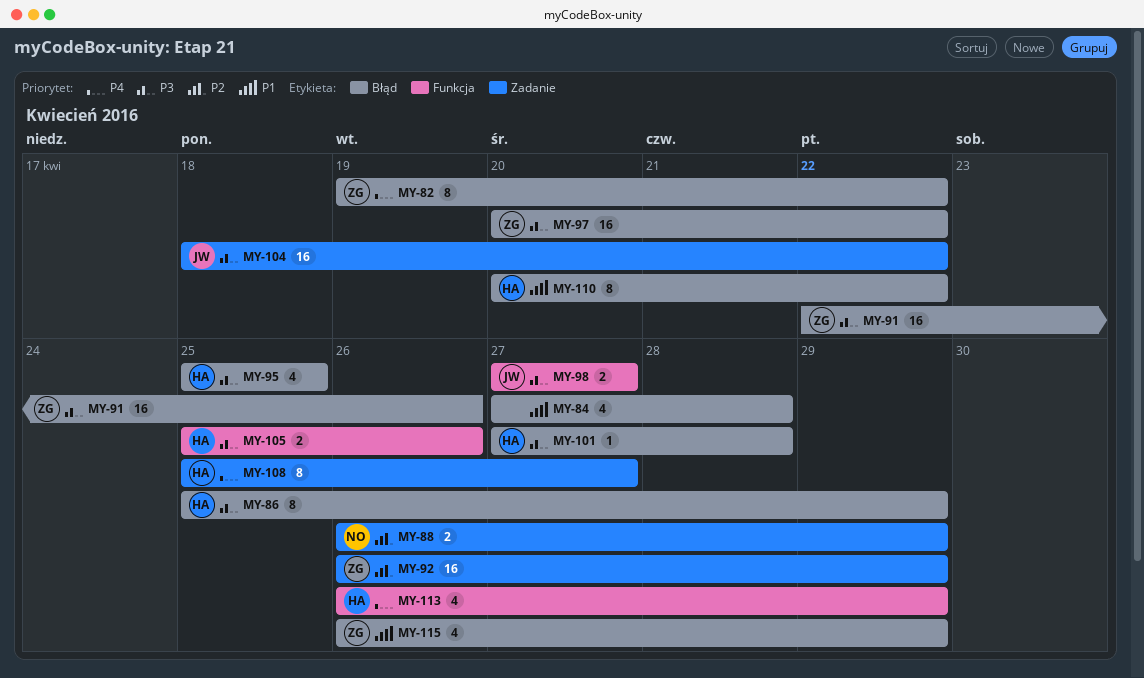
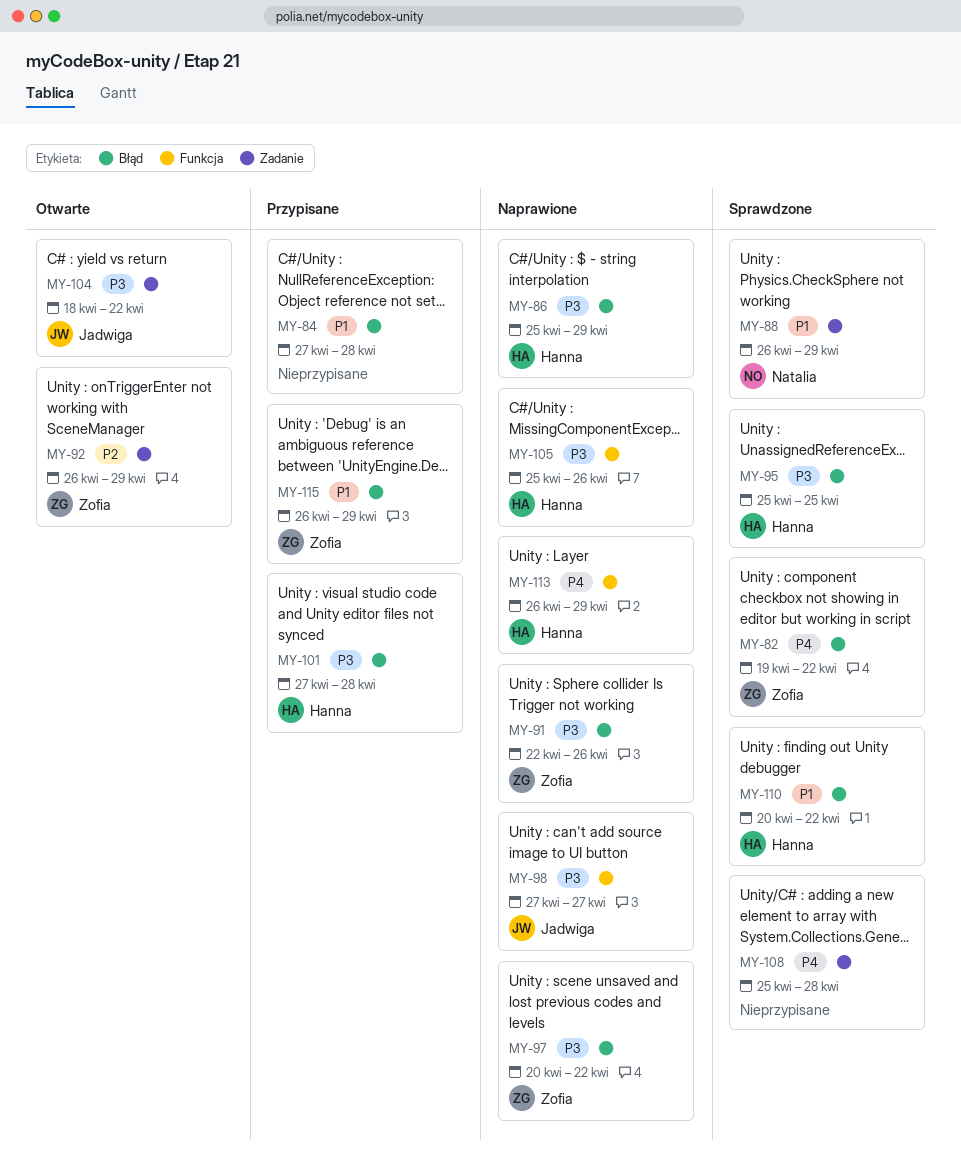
MY-88, priority: P2 -> P1
MY-108, owner: Hanna -> none
MY-108, due: Apr 27 -> Apr 28

